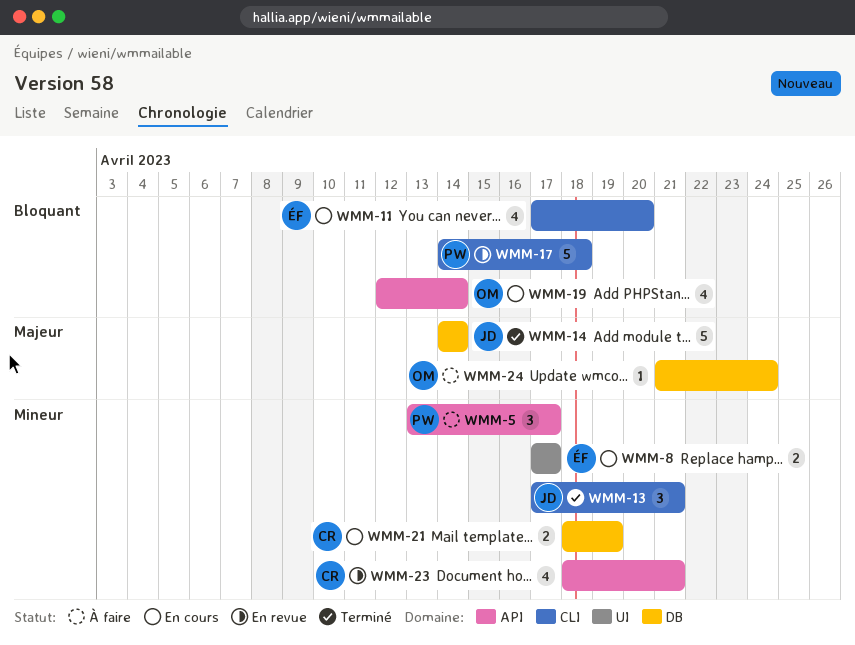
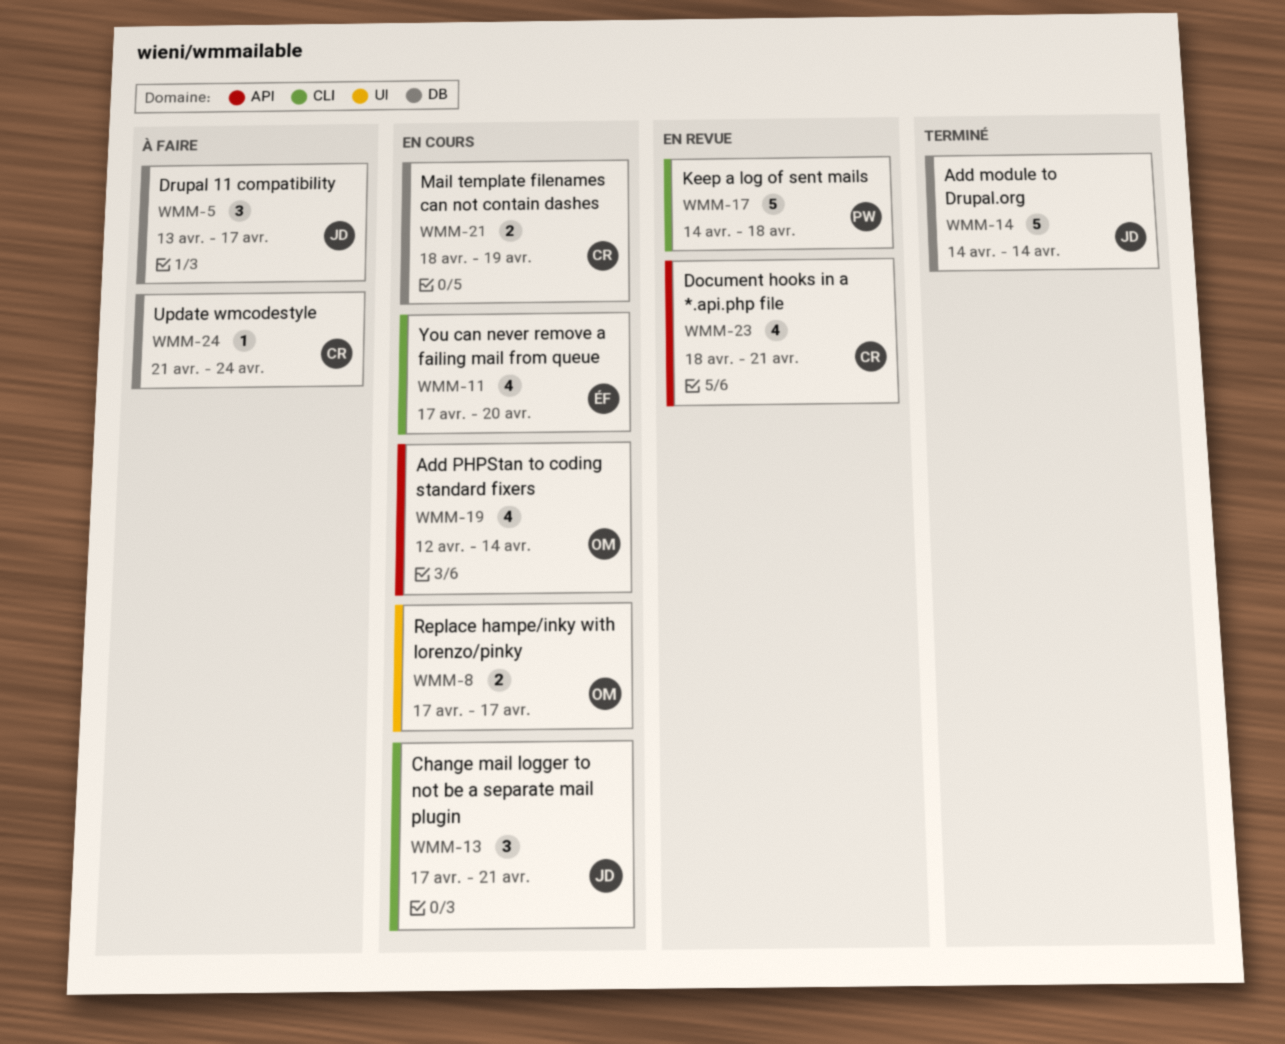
WMM-5, owner: PW -> JD
WMM-5, label: API -> DB
WMM-8, owner: ÉF -> OM
WMM-13, status: Terminé -> En cours
WMM-24, owner: OM -> CR

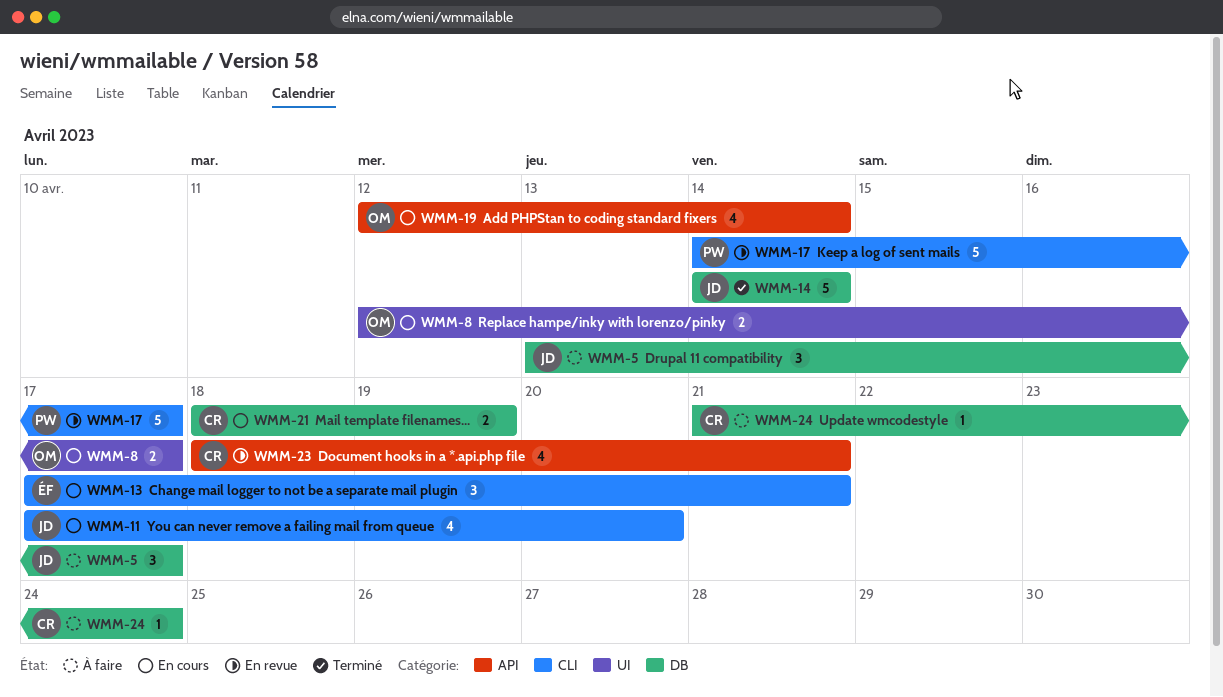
WMM-8, start: Apr 17 -> Apr 12
WMM-11, owner: ÉF -> JD
WMM-13, owner: JD -> ÉF
WMM-17, due: Apr 18 -> Apr 17

